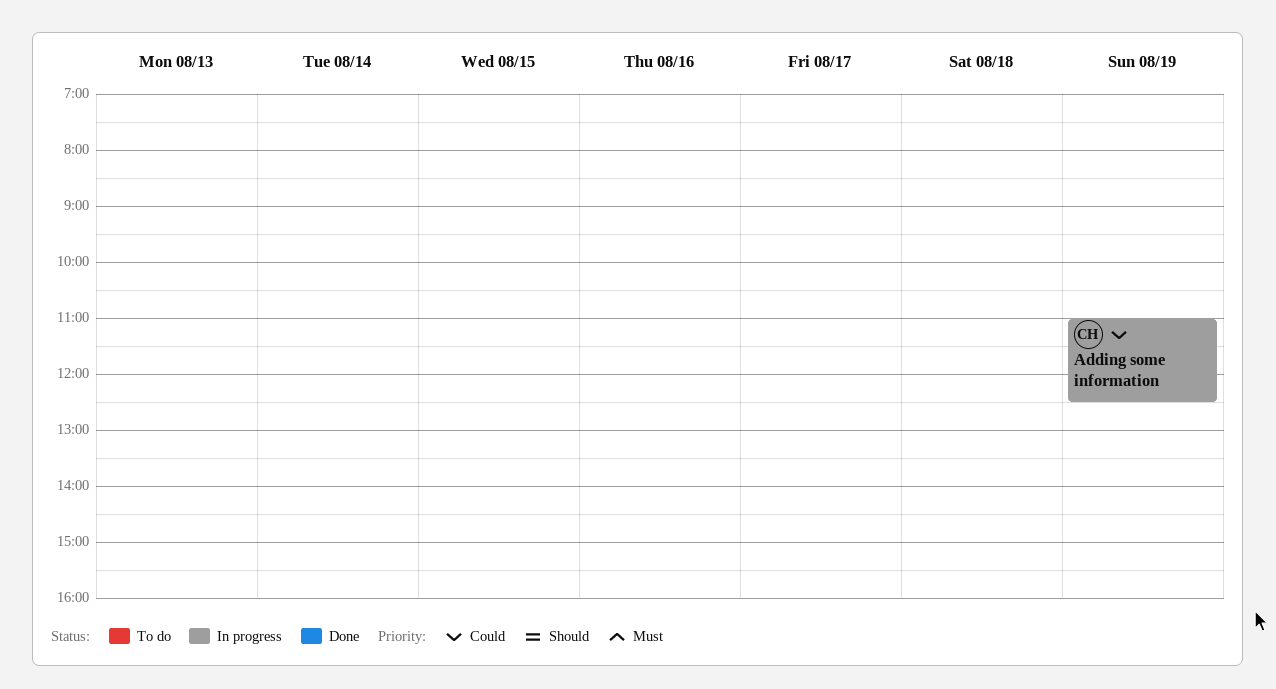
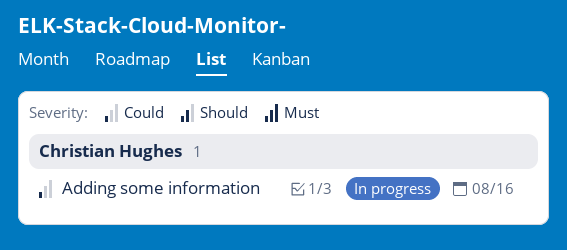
Adding some information, day: Aug 19 -> Aug 16

